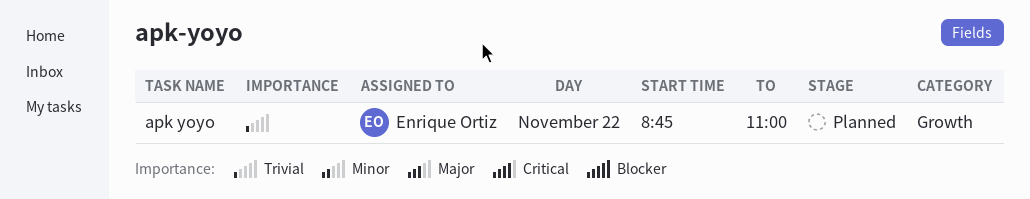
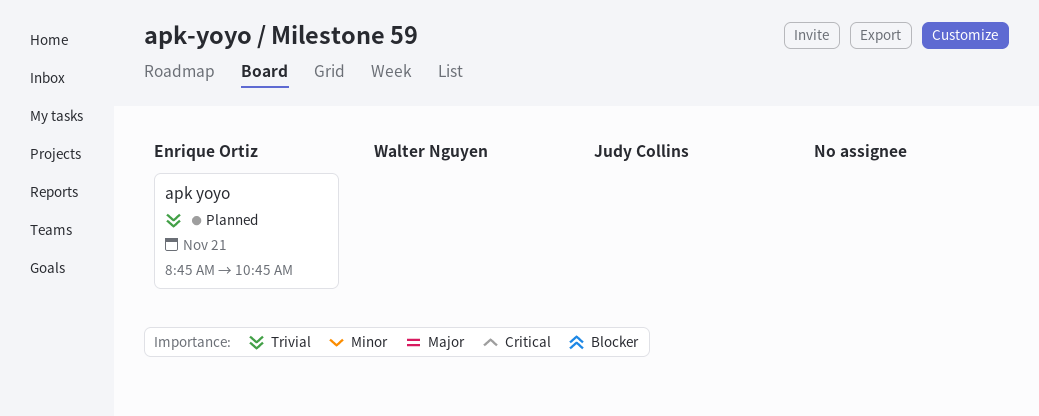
apk yoyo, day: Nov 22 -> Nov 21
apk yoyo, ends: 11:00 -> 10:45

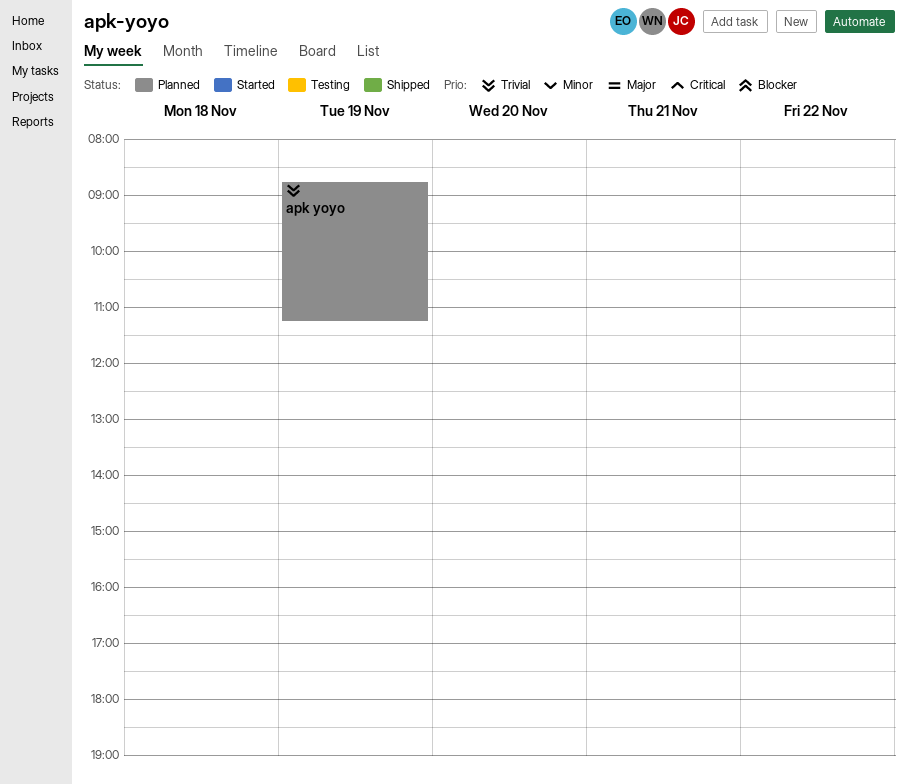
apk yoyo, day: Nov 21 -> Nov 19
apk yoyo, ends: 10:45 -> 11:15

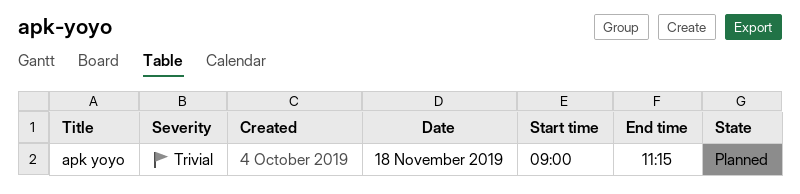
apk yoyo, day: Nov 19 -> Nov 18
apk yoyo, begins: 08:45 -> 09:00

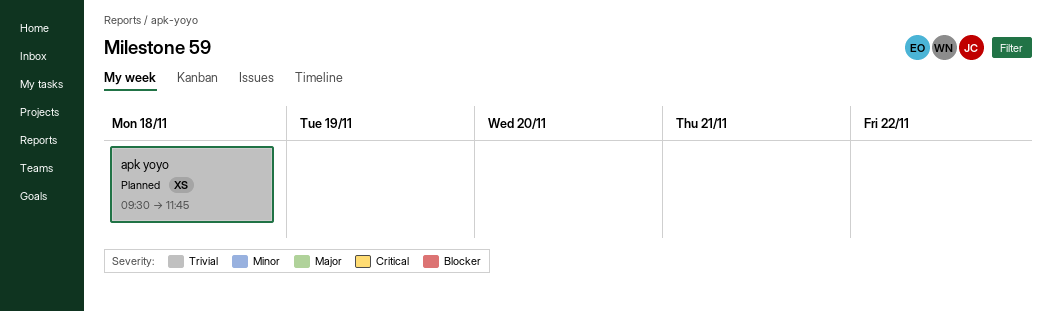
apk yoyo, begins: 09:00 -> 09:30
apk yoyo, ends: 11:15 -> 11:45

